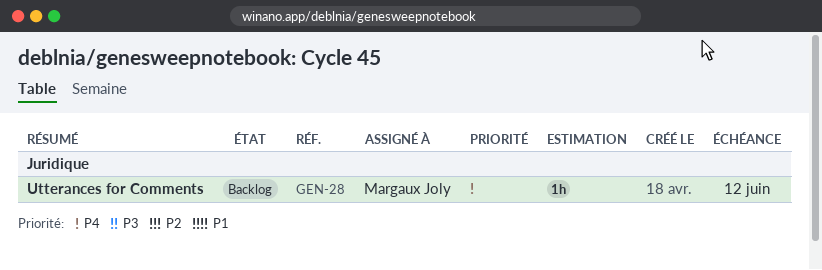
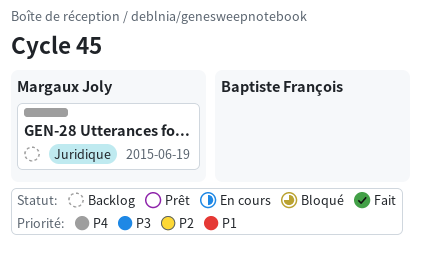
GEN-28, due: Jun 12 -> Jun 19

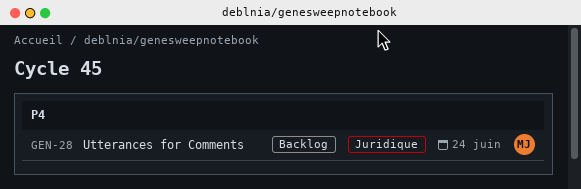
GEN-28, due: Jun 19 -> Jun 24

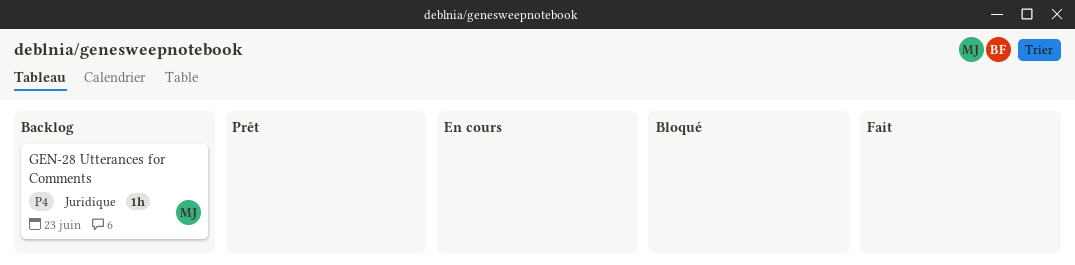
GEN-28, due: Jun 24 -> Jun 23

